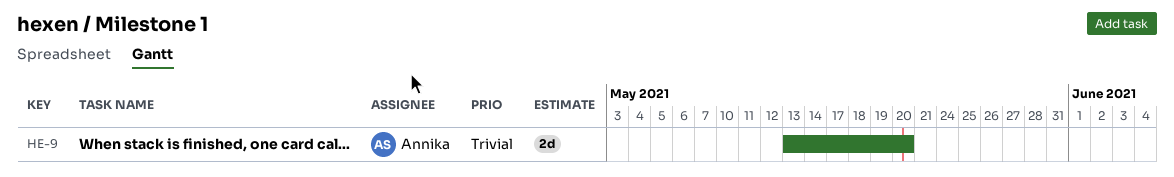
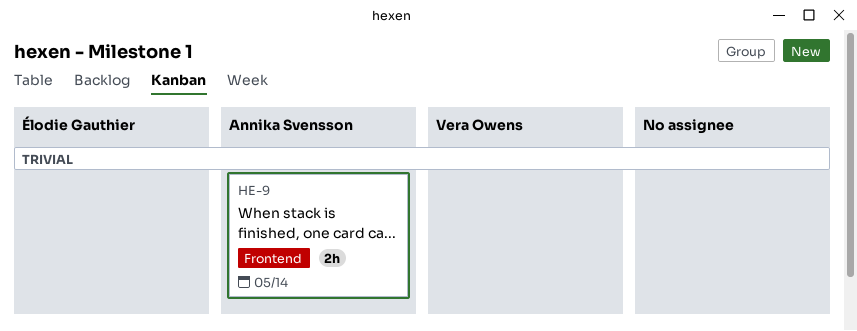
HE-9, estimate: 2d -> 2h
HE-9, due: May 20 -> May 14

